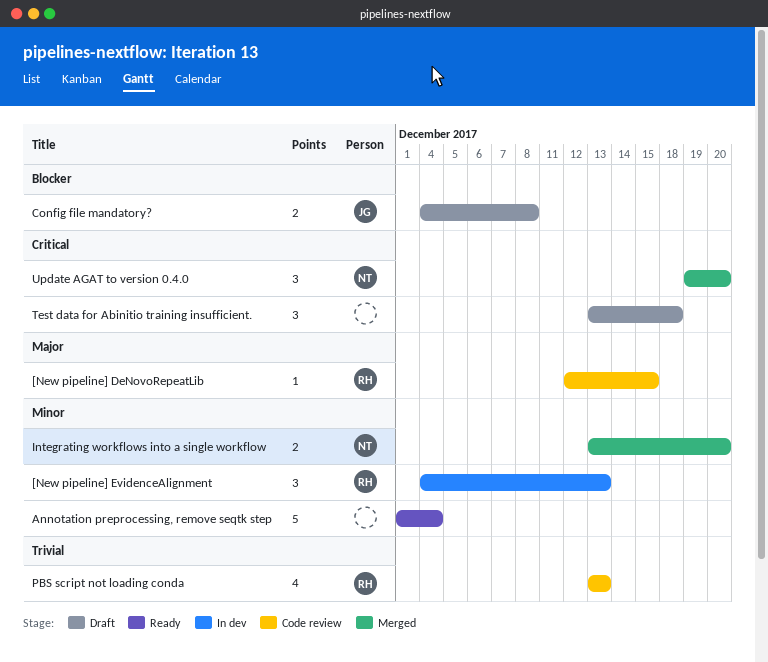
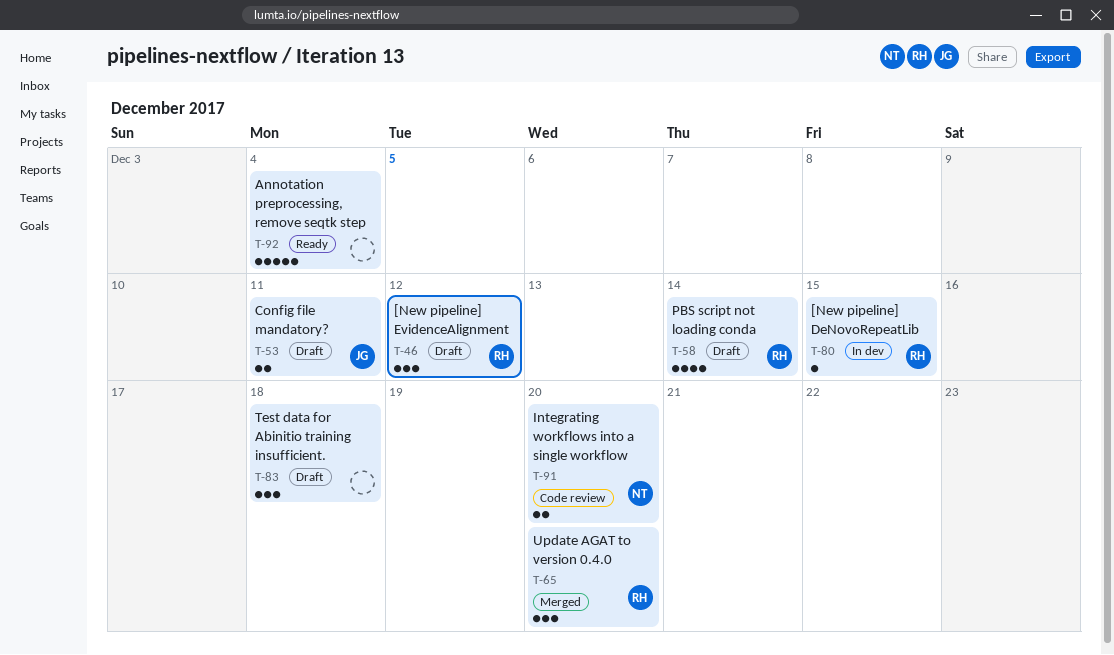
[New pipeline] DeNovoRepeatLib, status: Code review -> In dev
[New pipeline] EvidenceAlignment, status: In dev -> Draft
[New pipeline] EvidenceAlignment, due: Dec 13 -> Dec 12
Config file mandatory?, due: Dec 8 -> Dec 11
Integrating workflows into a single workflow, status: Merged -> Code review
PBS script not loading conda, status: Code review -> Draft
PBS script not loading conda, due: Dec 13 -> Dec 14
Update AGAT to version 0.4.0, owner: NT -> RH

